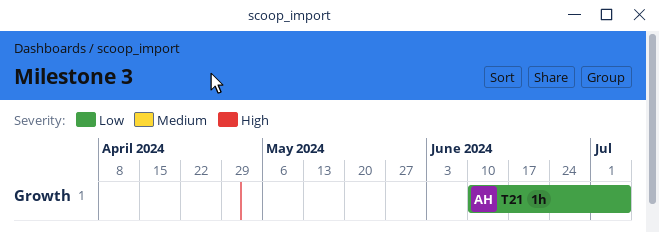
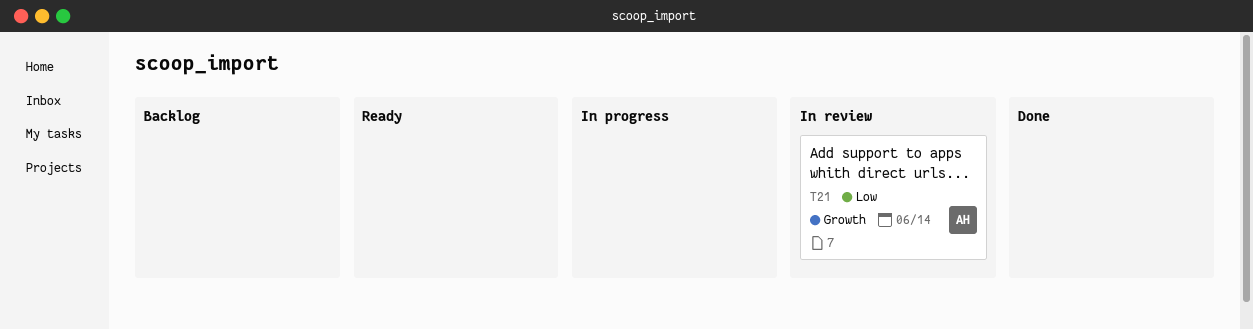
T21, due: Jul 5 -> Jun 14

